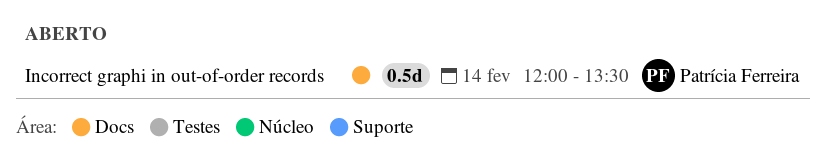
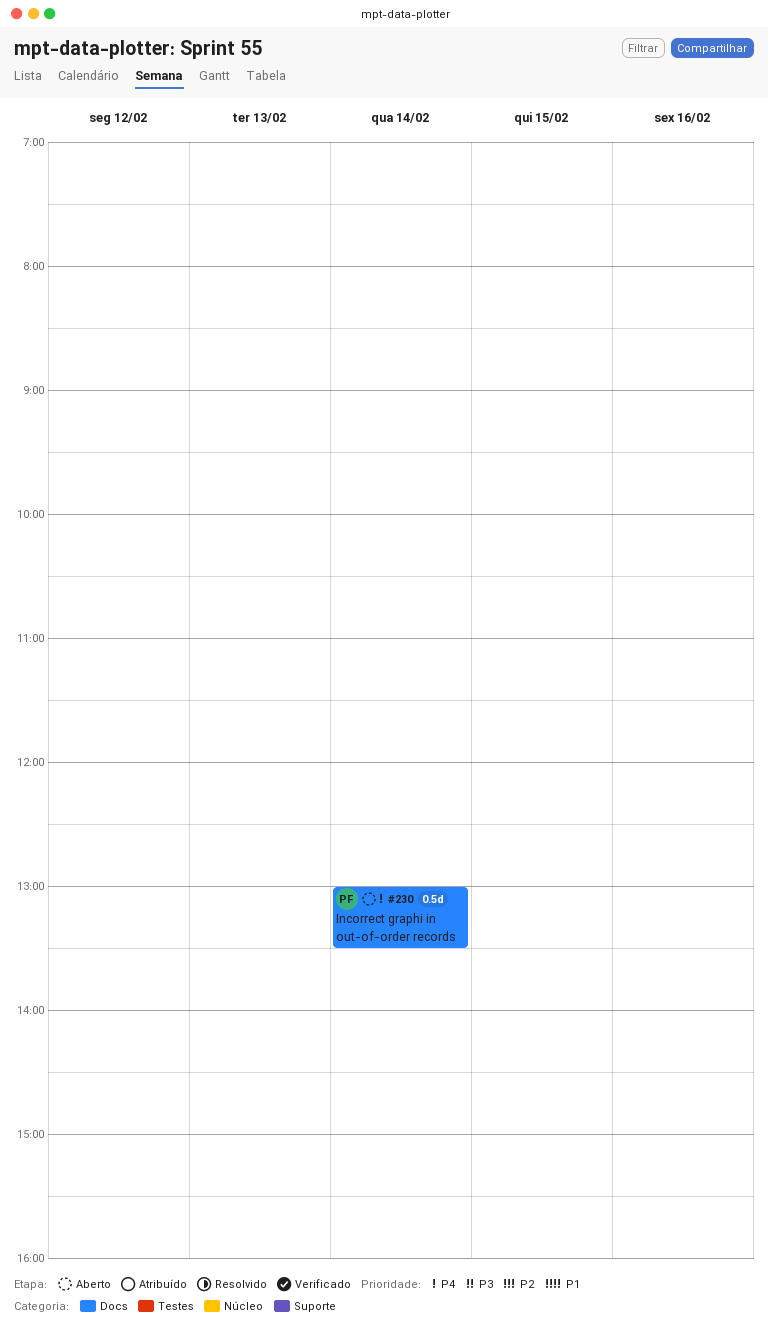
Incorrect graphi in out-of-order records, begins: 12:00 -> 13:00

